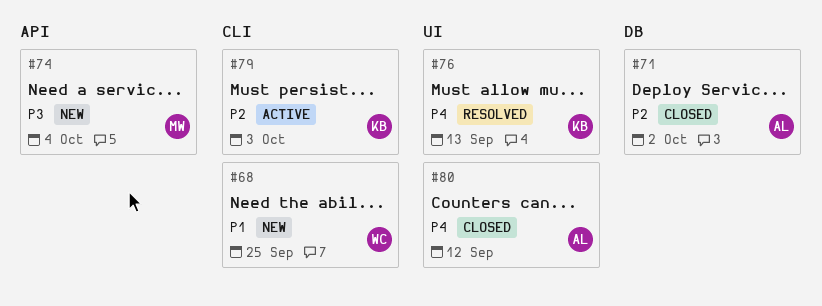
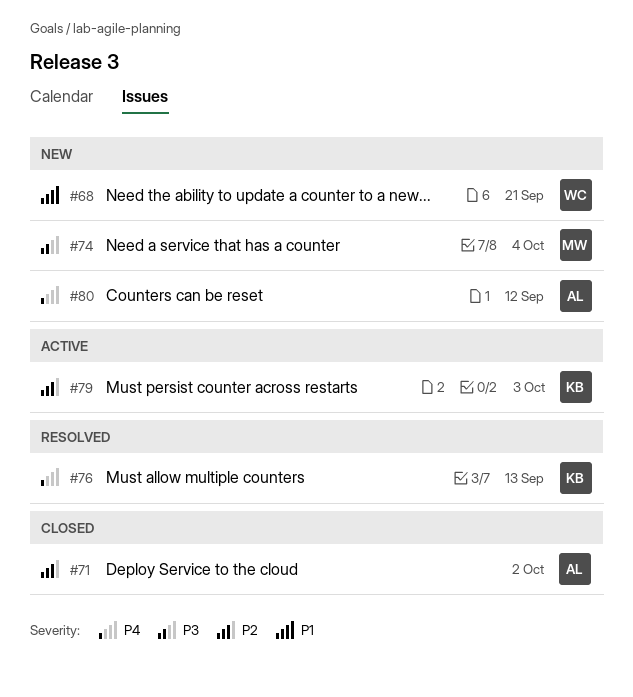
#68, due: Sep 25 -> Sep 21
#80, status: Closed -> New

